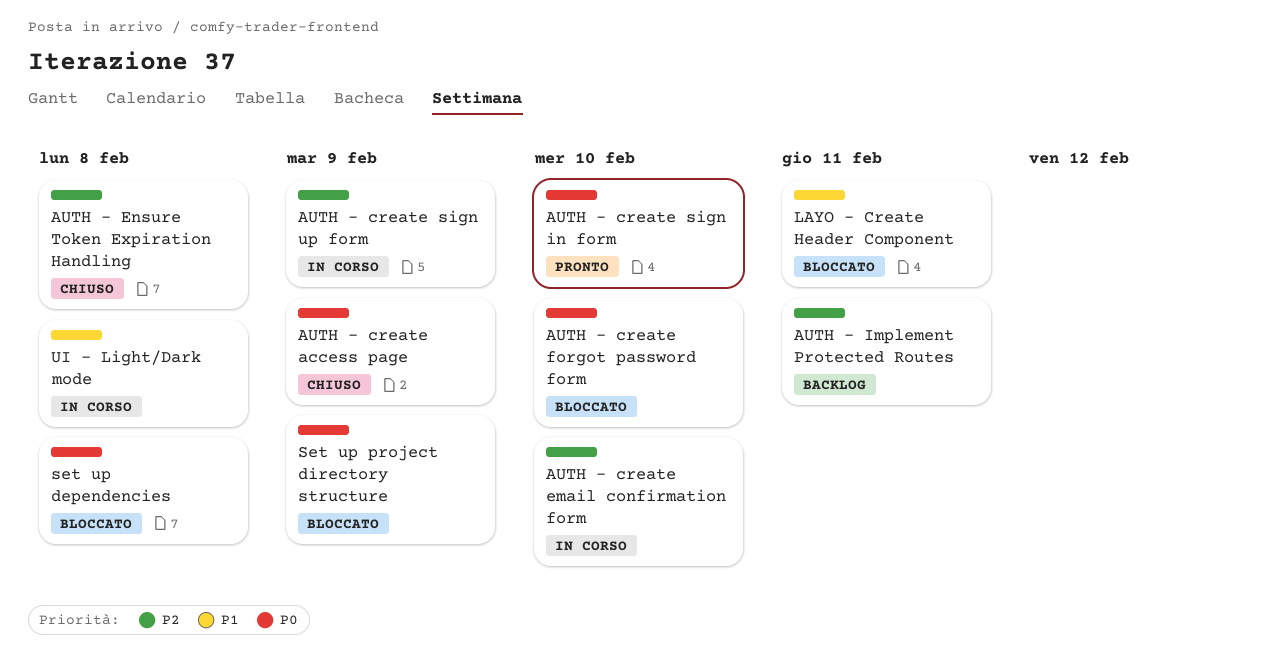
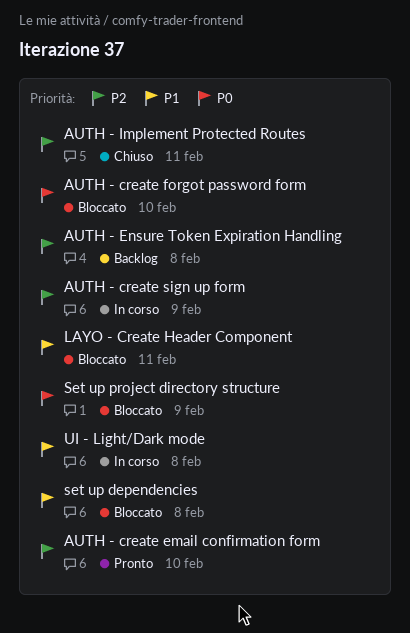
AUTH - create access page: present -> none
AUTH - create email confirmation form, status: In corso -> Pronto
AUTH - create sign in form: present -> none
AUTH - Ensure Token Expiration Handling, status: Chiuso -> Backlog
AUTH - Implement Protected Routes, status: Backlog -> Chiuso
set up dependencies, priority: P0 -> P1

